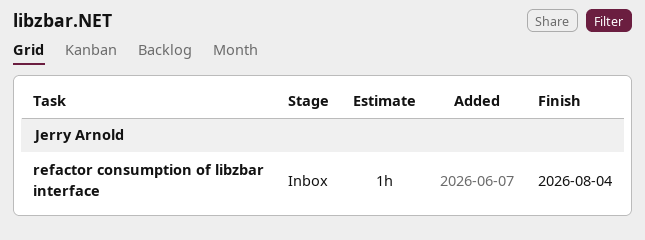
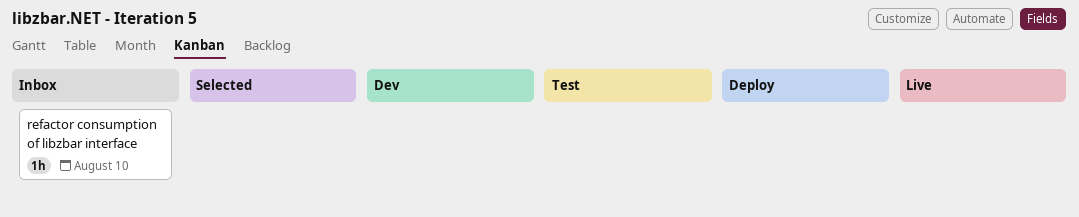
refactor consumption of libzbar interface, due: Aug 4 -> Aug 10

